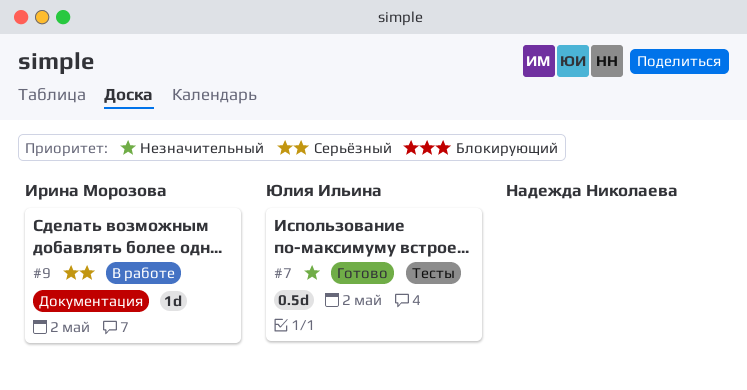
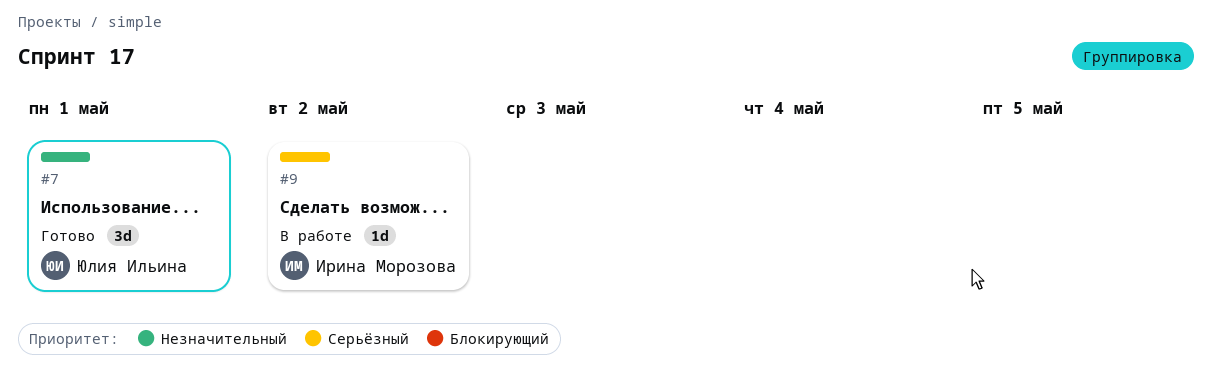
#7, estimate: 0.5d -> 3d
#7, due: May 2 -> May 1

